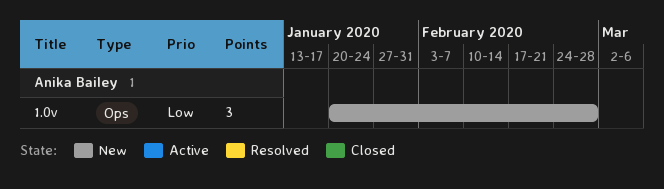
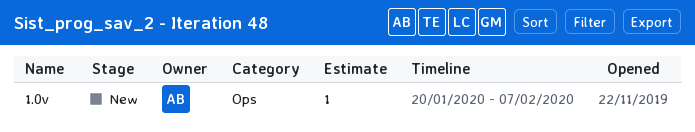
1.0v, estimate: 3 -> 1
1.0v, due: Feb 28 -> Feb 7

